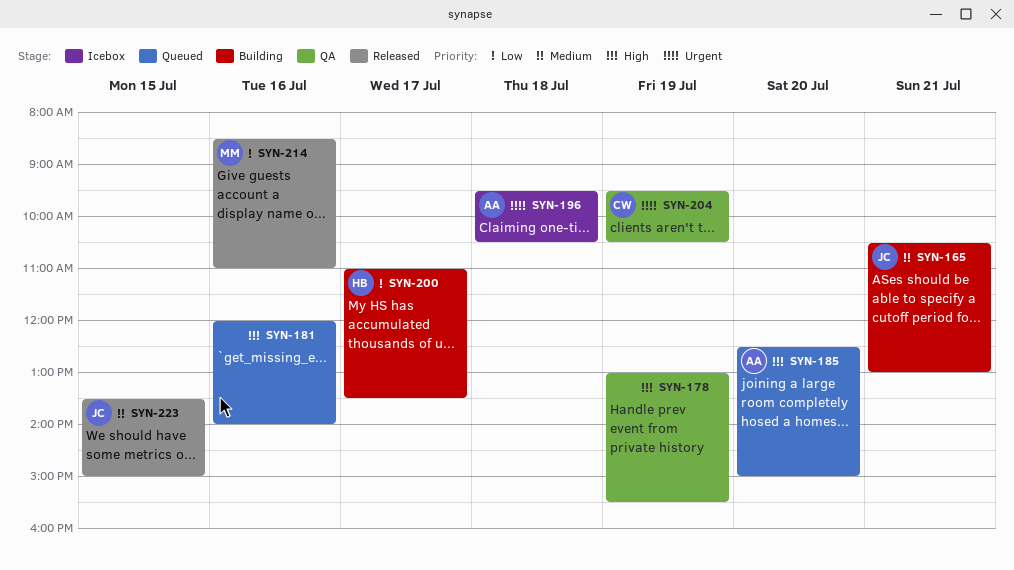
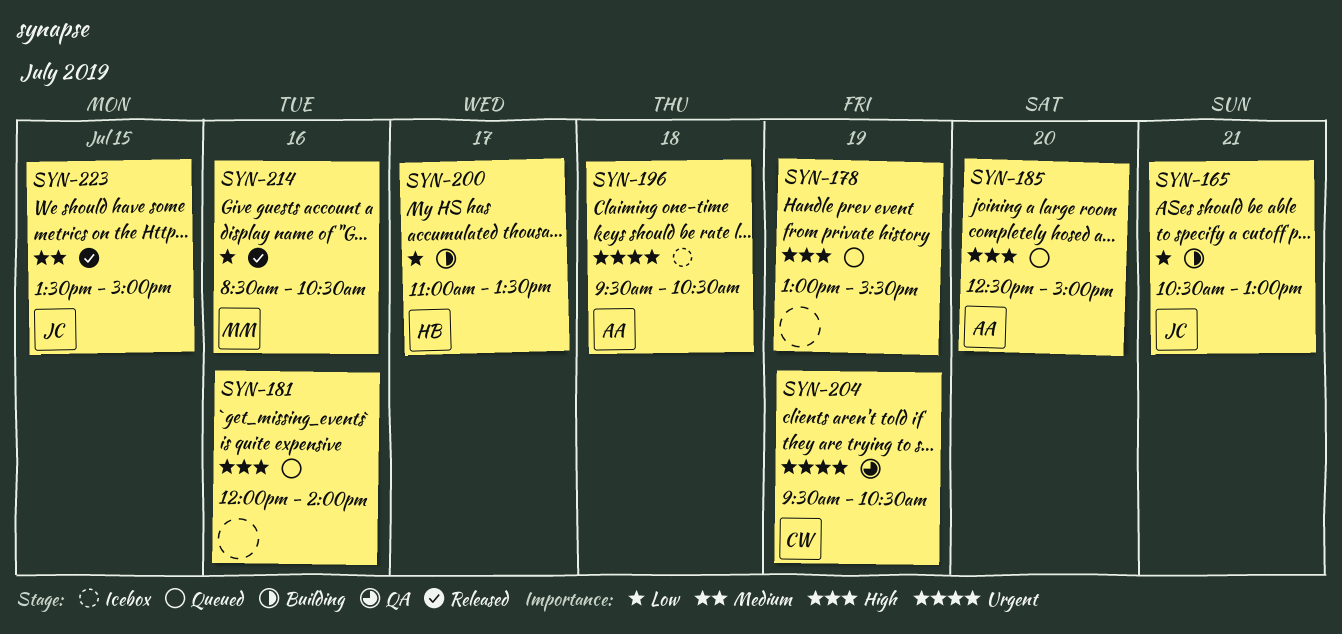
SYN-165, priority: Medium -> Low
SYN-178, status: QA -> Queued
SYN-214, ends: 11:00 -> 10:30

